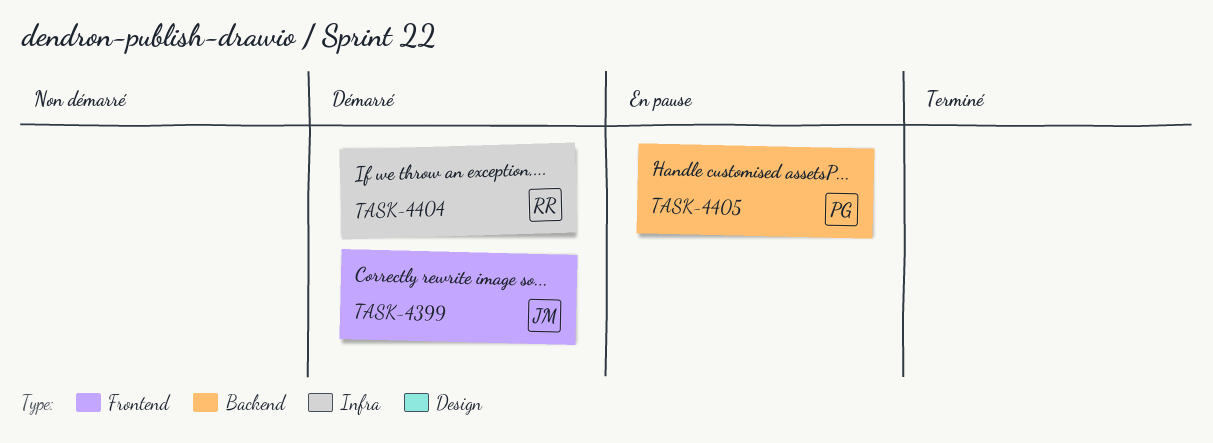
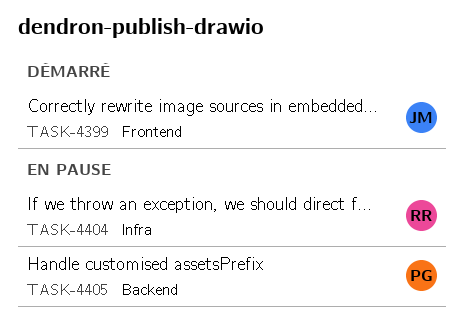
TASK-4404, status: Démarré -> En pause

